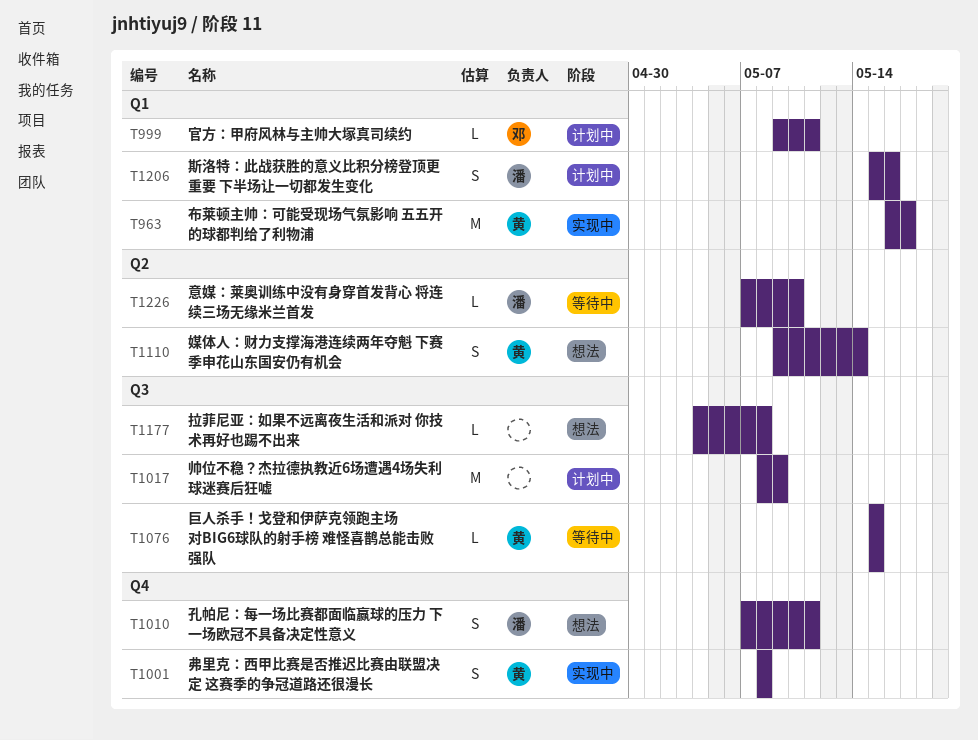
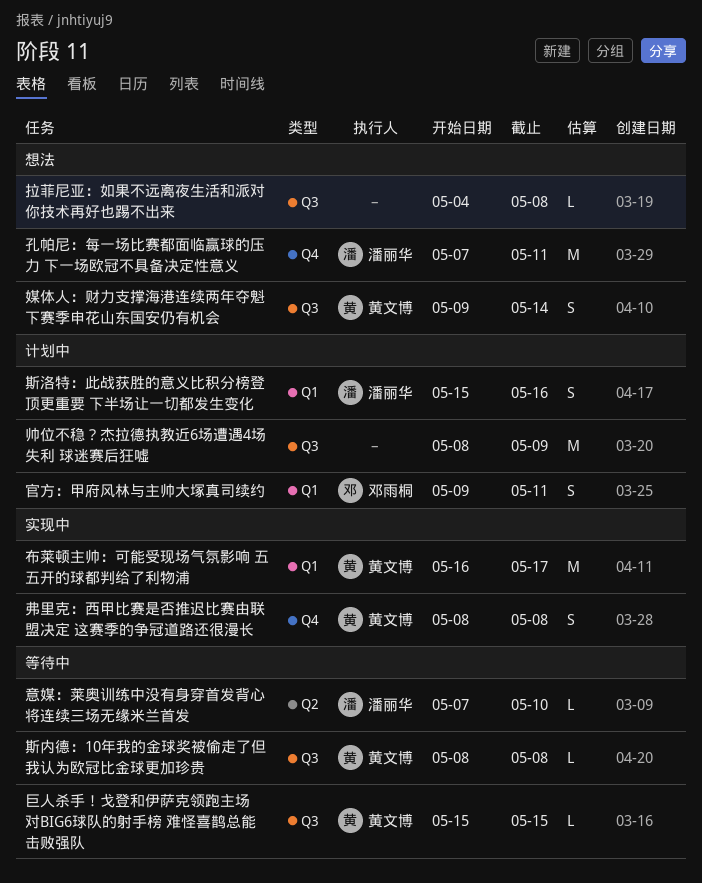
媒体人：财力支撑海港连续两年夺魁 下赛季申花山东国安仍有机会, label: Q2 -> Q3
孔帕尼：每一场比赛都面临赢球的压力 下一场欧冠不具备决定性意义, estimate: S -> M
官方：甲府风林与主帅大塚真司续约, estimate: L -> S
斯内德：10年我的金球奖被偷走了但我认为欧冠比金球更加珍贵: none -> present

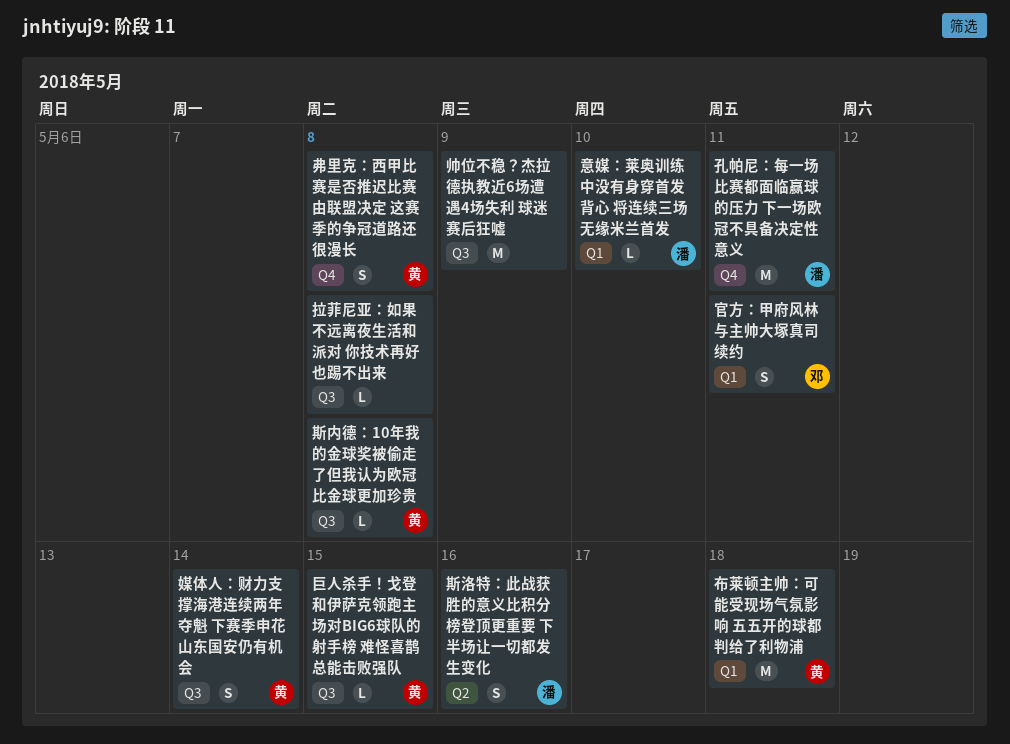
布莱顿主帅：可能受现场气氛影响 五五开的球都判给了利物浦, due: May 17 -> May 18
意媒：莱奥训练中没有身穿首发背心 将连续三场无缘米兰首发, label: Q2 -> Q1
斯洛特：此战获胜的意义比积分榜登顶更重要 下半场让一切都发生变化, label: Q1 -> Q2

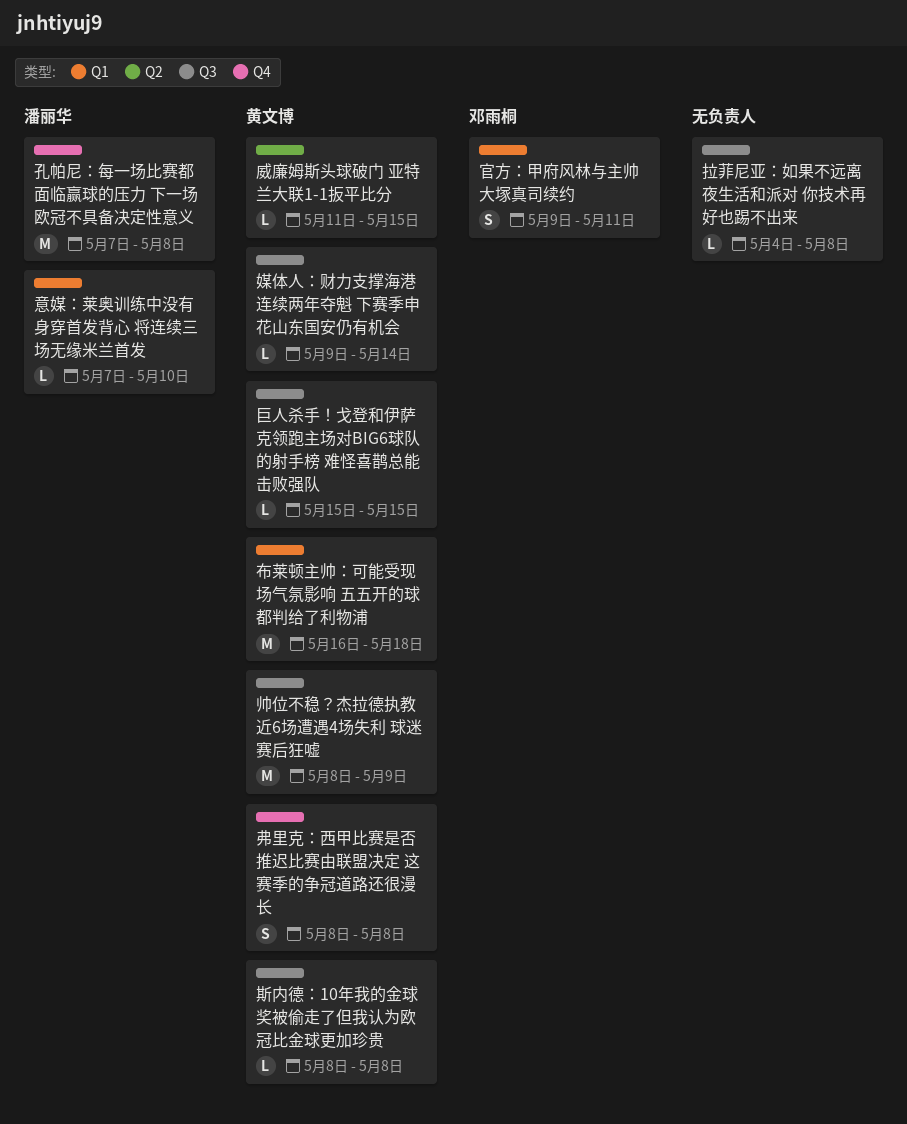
威廉姆斯头球破门 亚特兰大联1-1扳平比分: none -> present
媒体人：财力支撑海港连续两年夺魁 下赛季申花山东国安仍有机会, estimate: S -> L
孔帕尼：每一场比赛都面临赢球的压力 下一场欧冠不具备决定性意义, due: May 11 -> May 8
帅位不稳？杰拉德执教近6场遭遇4场失利 球迷赛后狂嘘, owner: none -> 黄文博
斯洛特：此战获胜的意义比积分榜登顶更重要 下半场让一切都发生变化: present -> none

